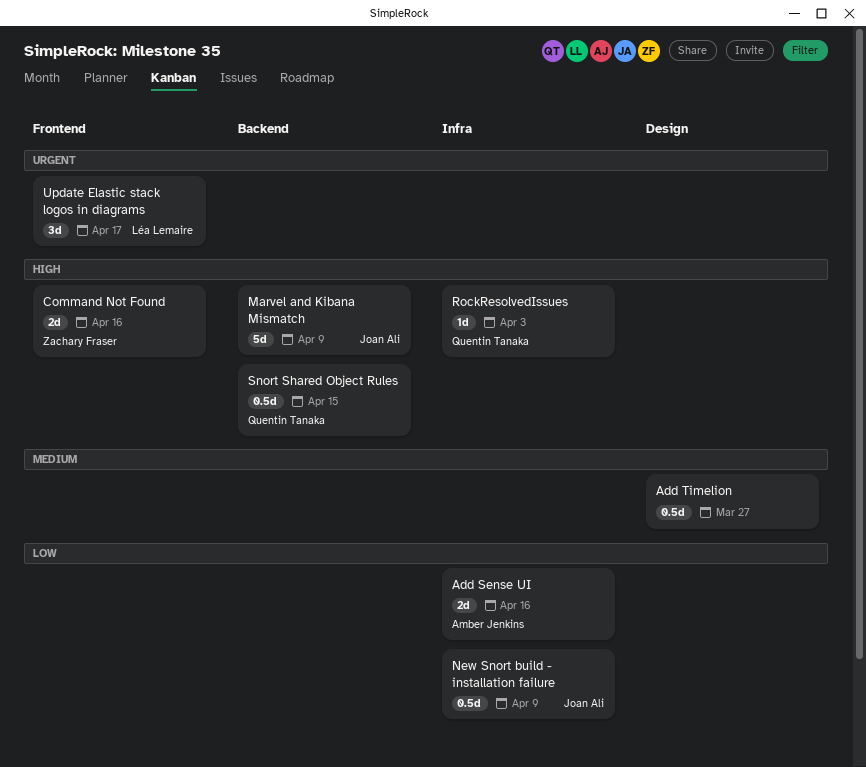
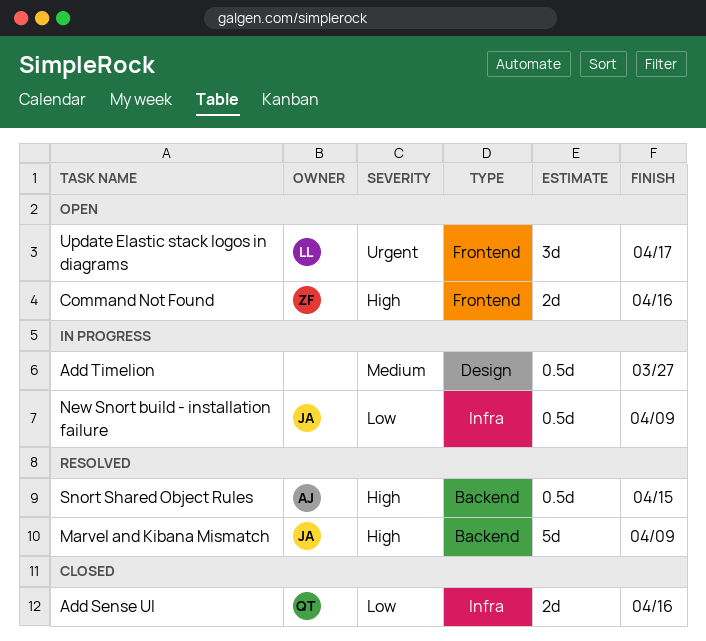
Add Sense UI, owner: Amber Jenkins -> Quentin Tanaka
RockResolvedIssues: present -> none
Snort Shared Object Rules, owner: Quentin Tanaka -> Amber Jenkins

